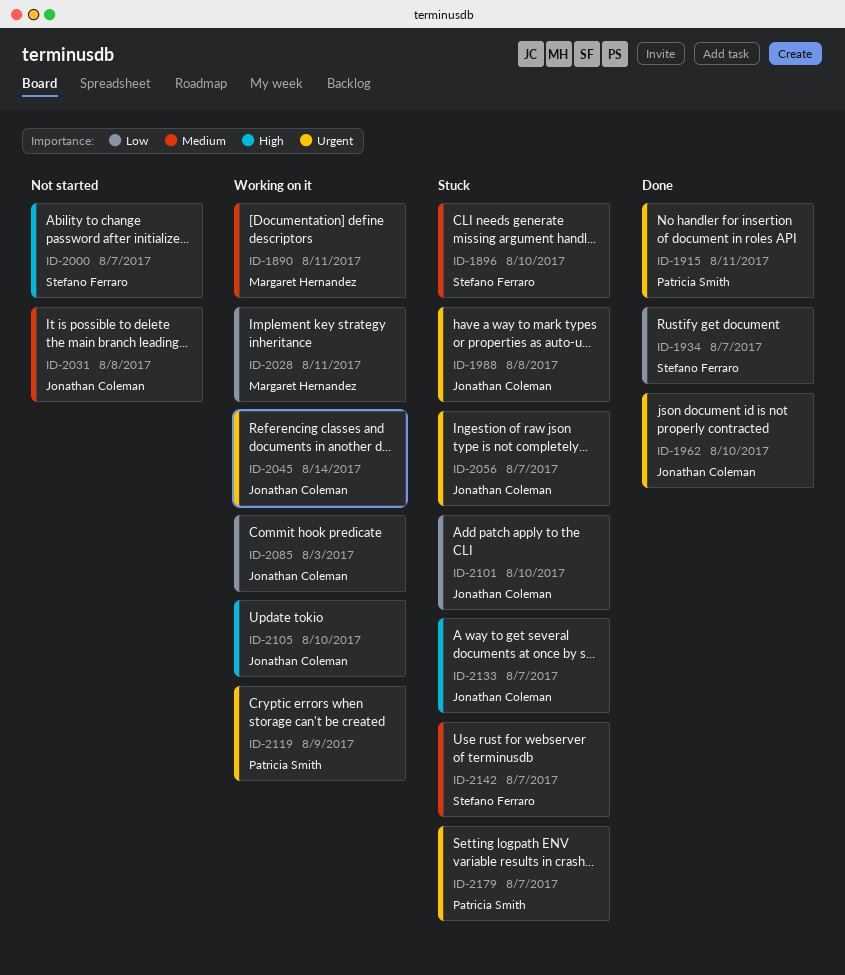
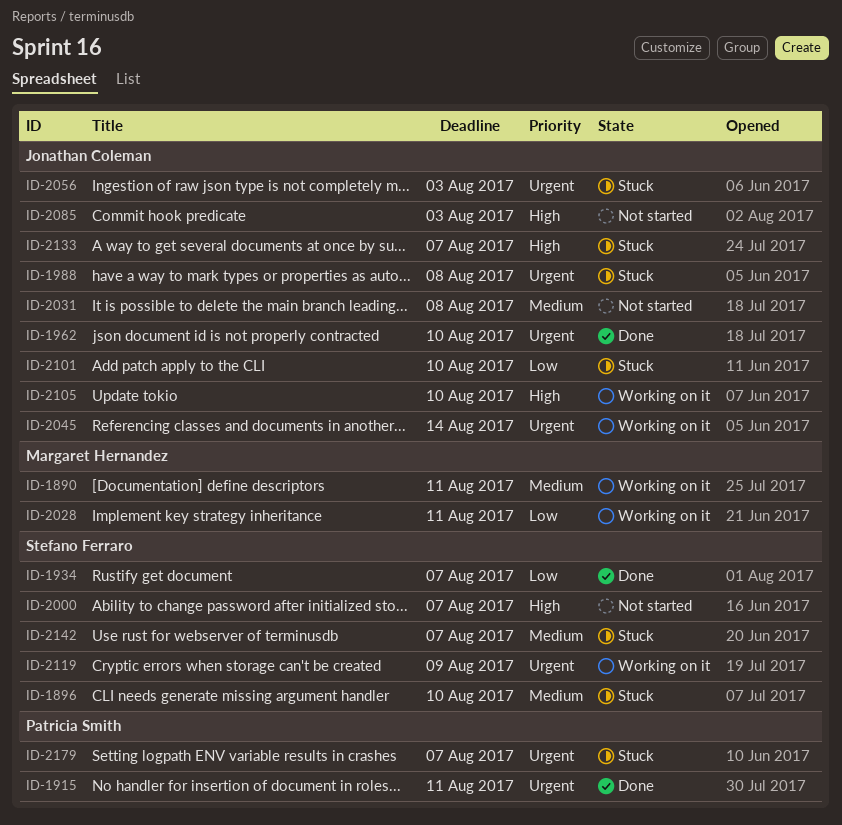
ID-2056, due: Aug 7 -> Aug 3
ID-2085, status: Working on it -> Not started
ID-2085, priority: Low -> High
ID-2119, owner: Patricia Smith -> Stefano Ferraro

